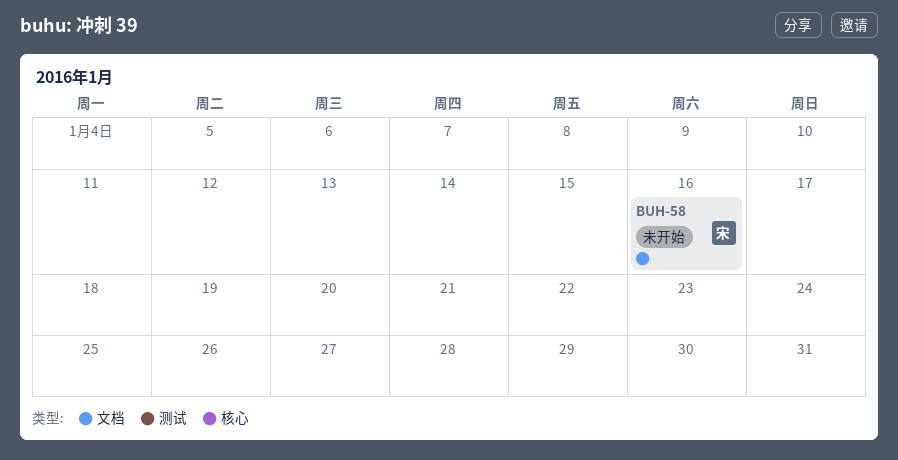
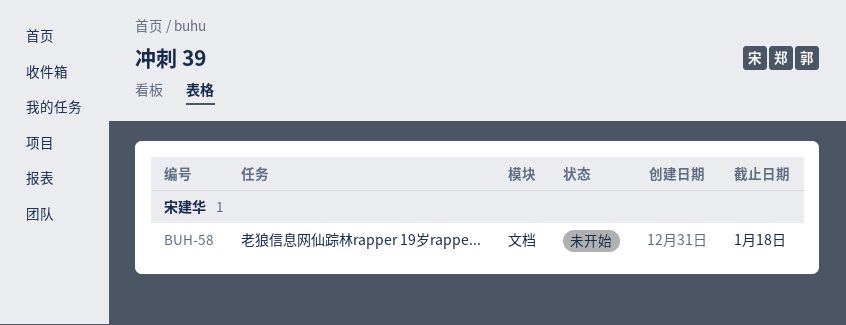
BUH-58, due: Jan 16 -> Jan 18

